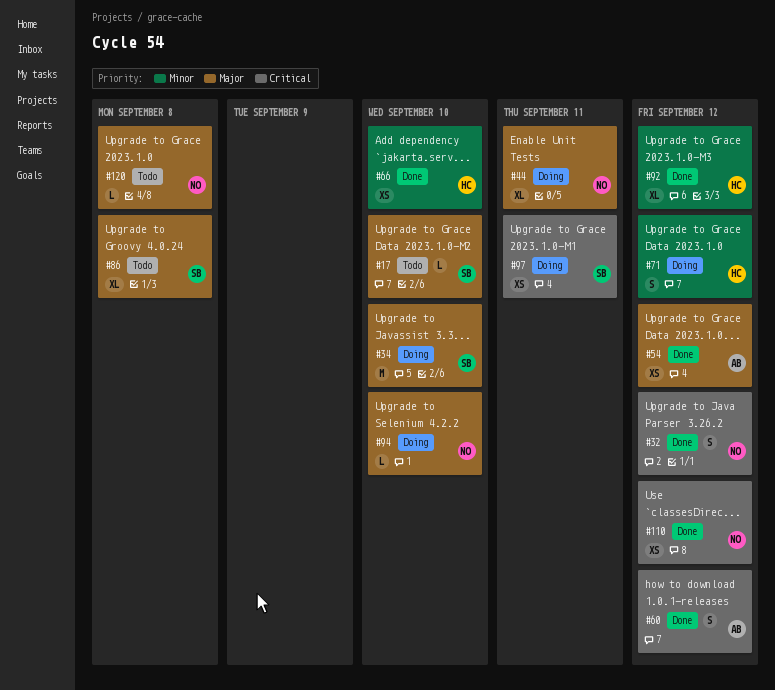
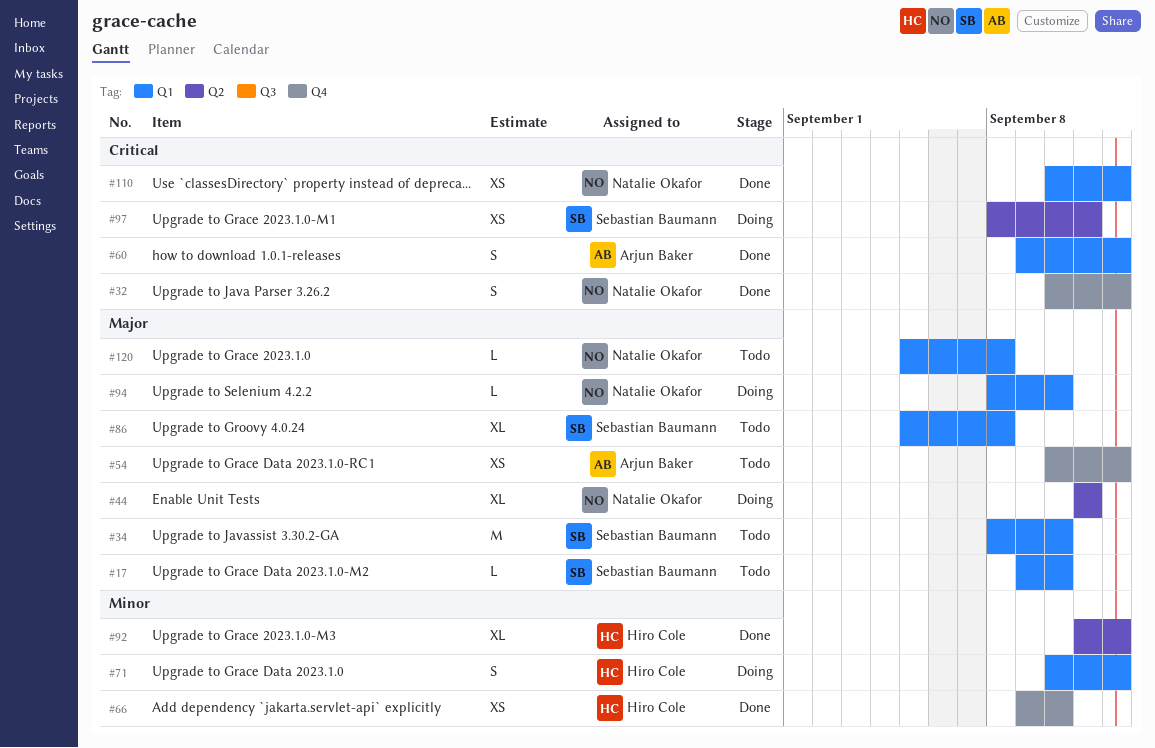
#34, status: Doing -> Todo
#54, status: Done -> Todo

